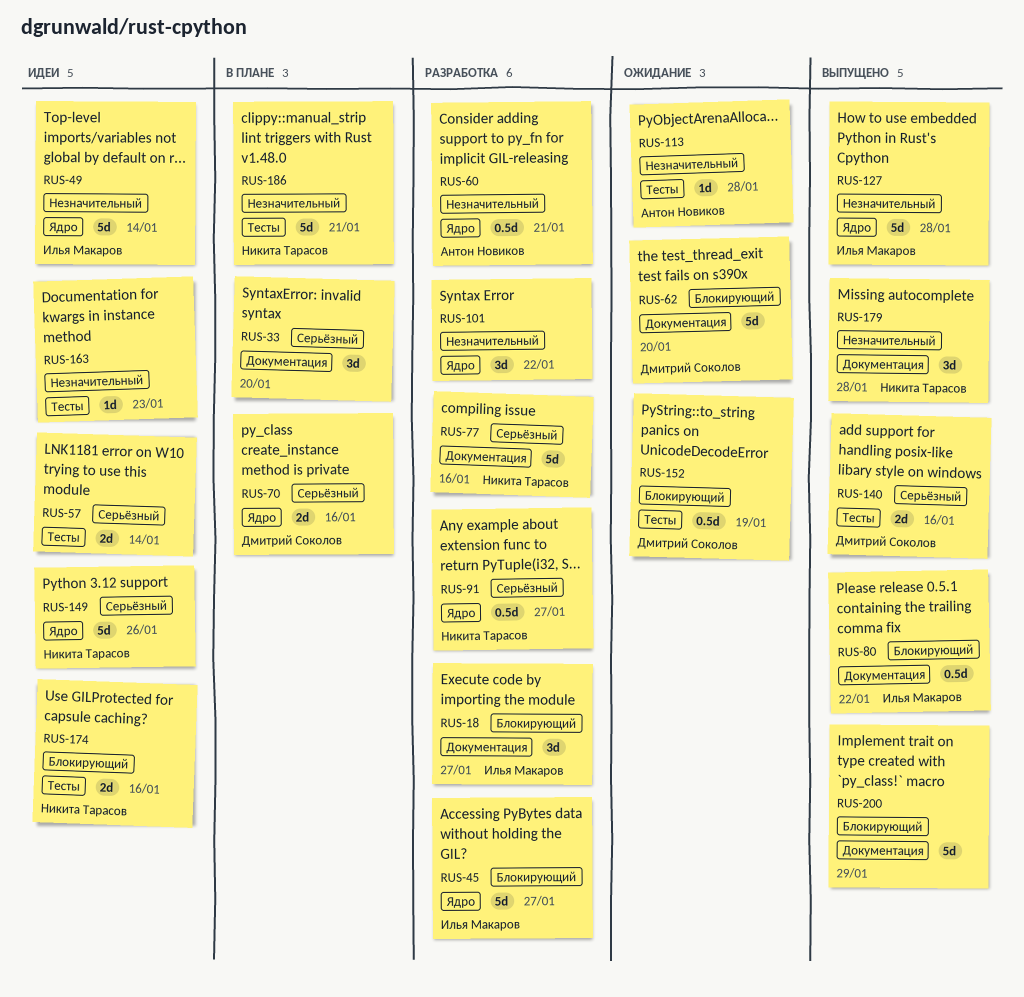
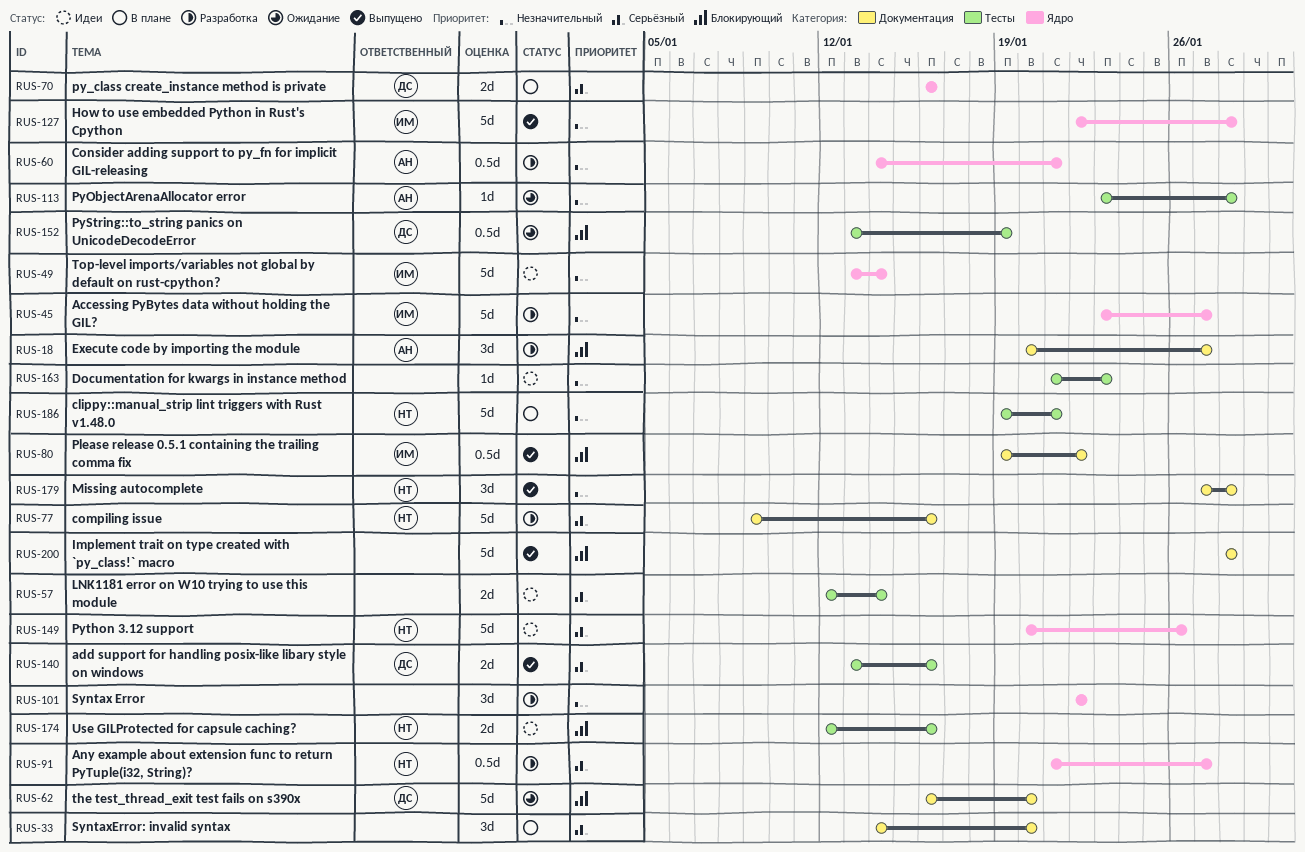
RUS-18, owner: Илья Макаров -> Антон Новиков
RUS-45, priority: Блокирующий -> Незначительный
RUS-200, due: Jan 29 -> Jan 28

